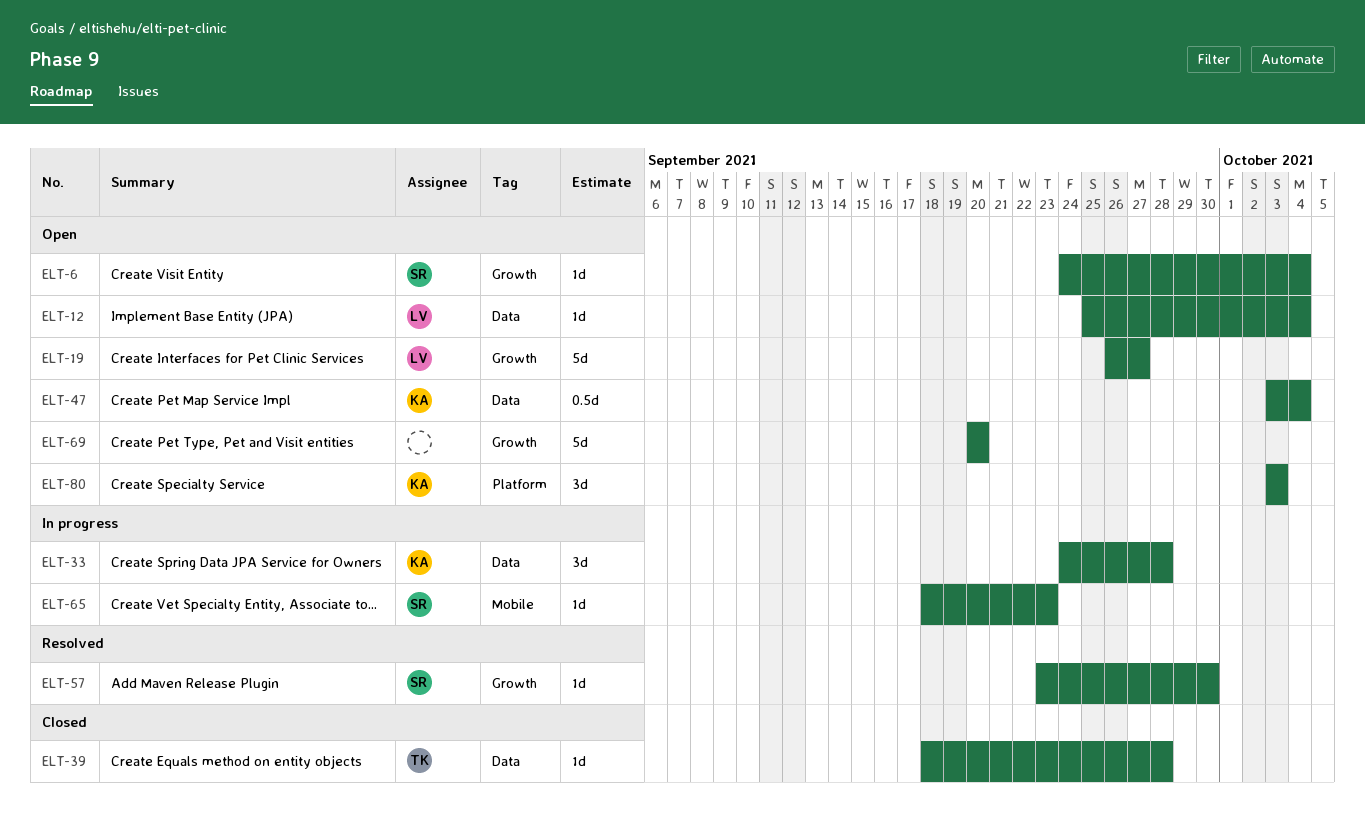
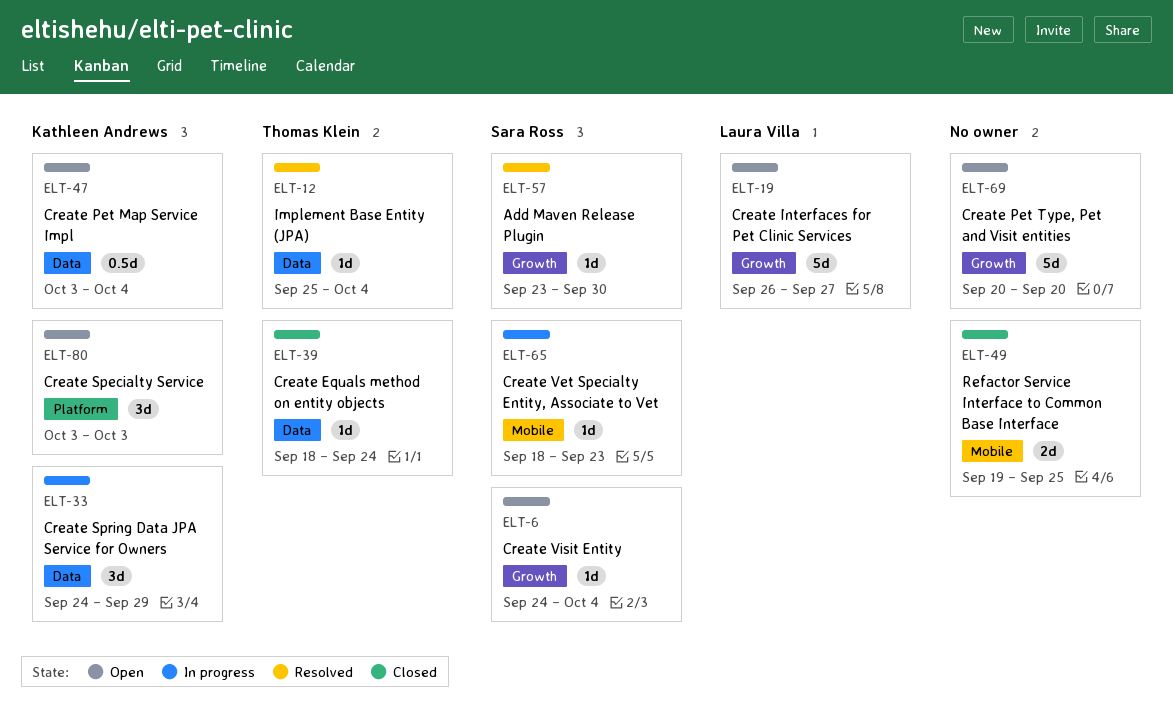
ELT-12, status: Open -> Resolved
ELT-12, owner: Laura Villa -> Thomas Klein
ELT-33, due: Sep 28 -> Sep 29
ELT-39, due: Sep 28 -> Sep 24
ELT-49: none -> present

